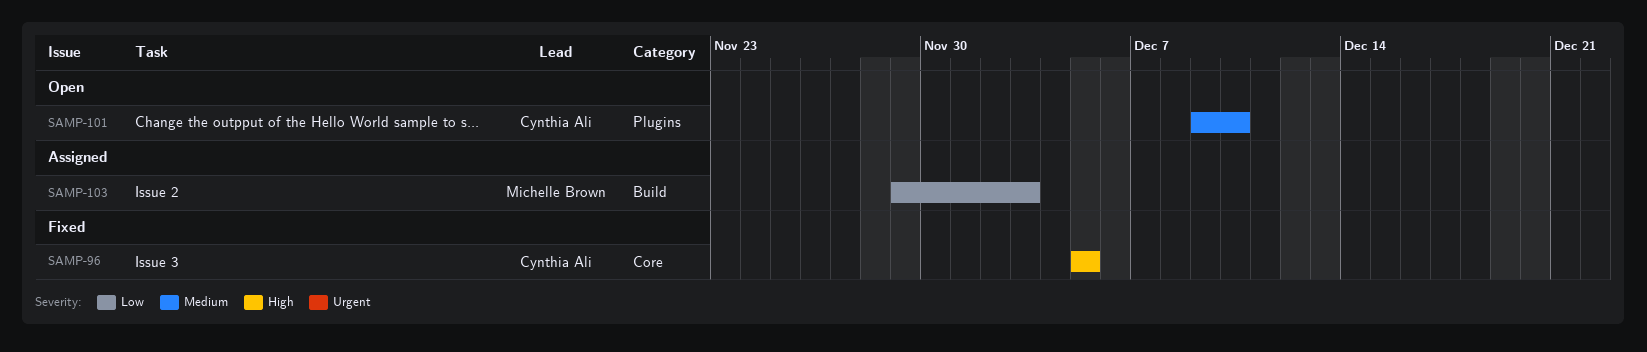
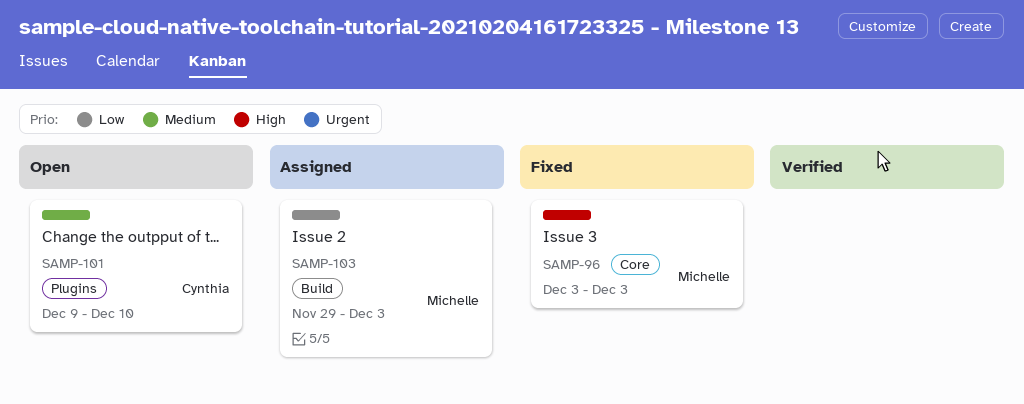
SAMP-96, owner: Cynthia Ali -> Michelle Brown
SAMP-96, start: Dec 5 -> Dec 3
SAMP-96, due: Dec 5 -> Dec 3

